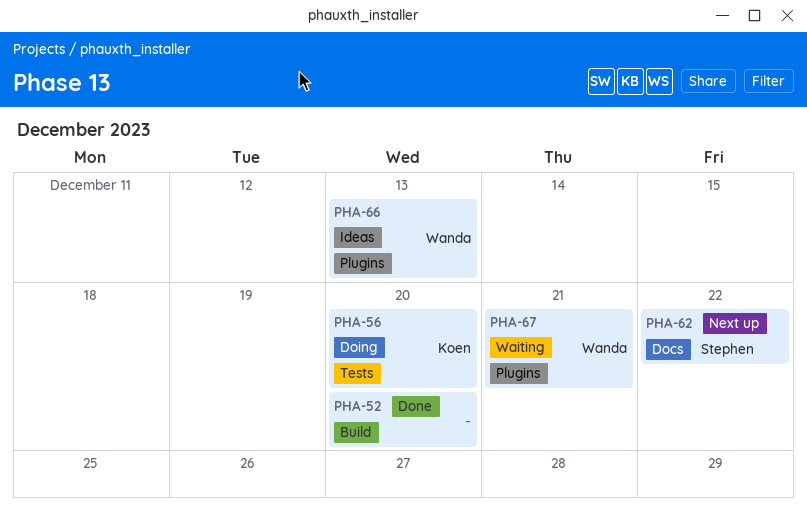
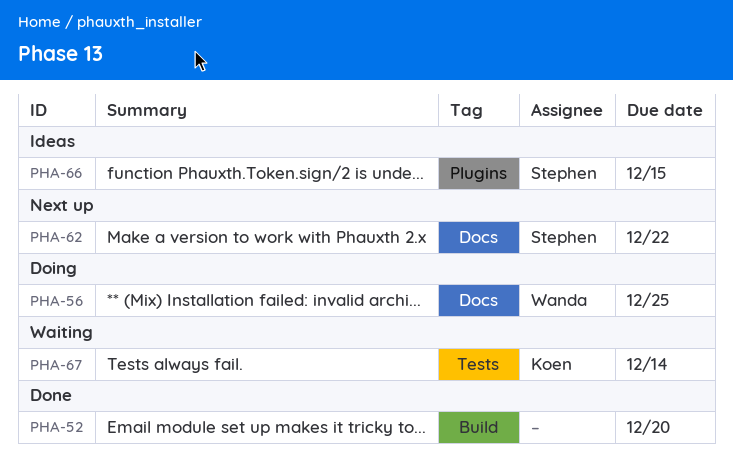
PHA-56, owner: Koen -> Wanda
PHA-56, label: Tests -> Docs
PHA-56, due: Dec 20 -> Dec 25
PHA-66, owner: Wanda -> Stephen
PHA-66, due: Dec 13 -> Dec 15
PHA-67, owner: Wanda -> Koen
PHA-67, label: Plugins -> Tests
PHA-67, due: Dec 21 -> Dec 14

